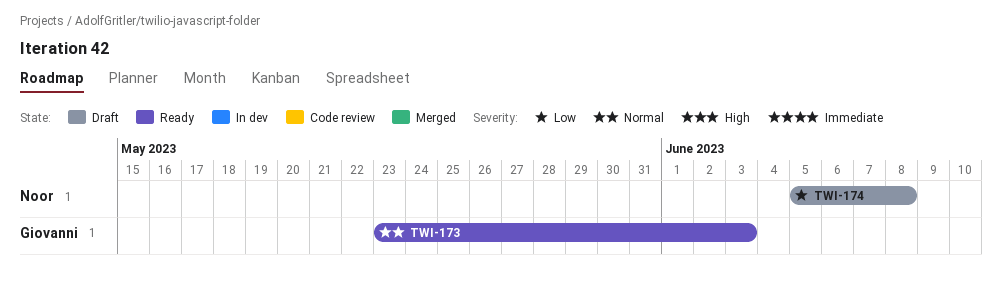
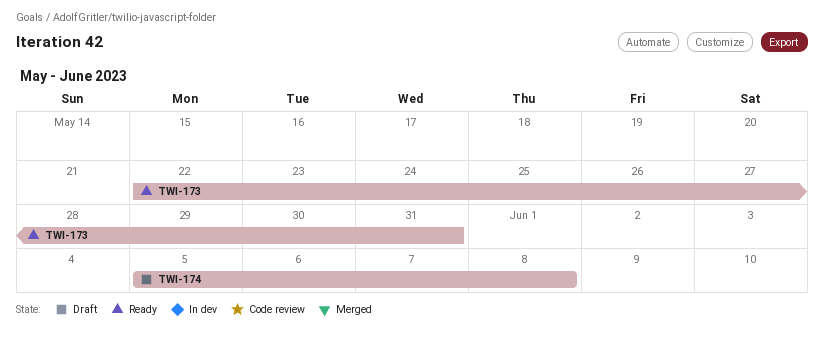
TWI-173, start: May 23 -> May 22
TWI-173, due: Jun 3 -> May 31

